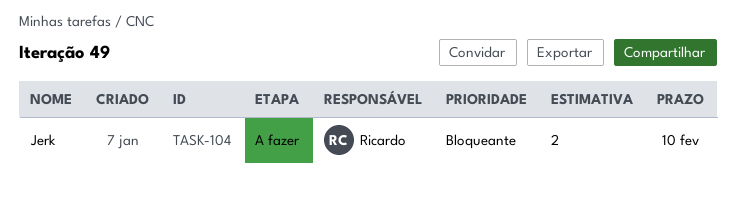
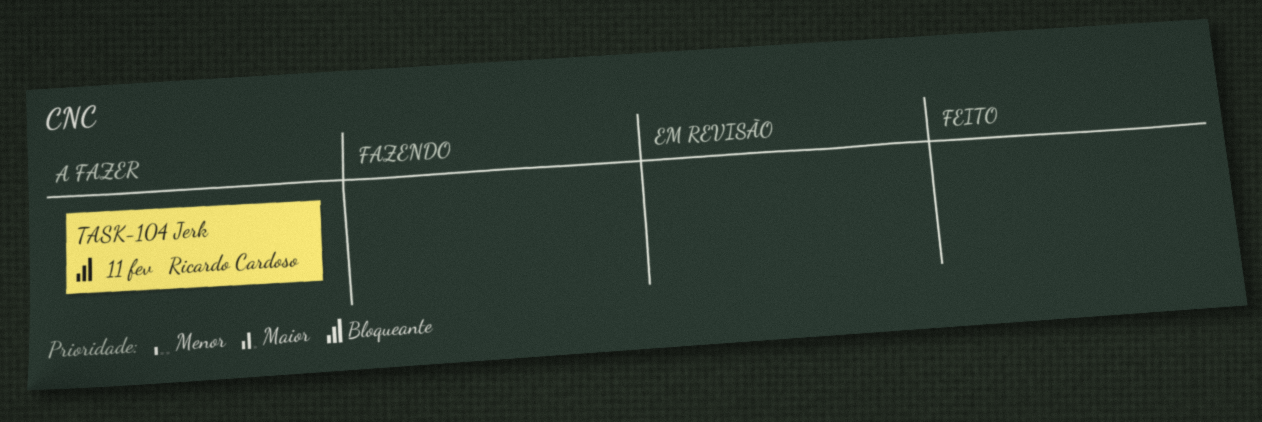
TASK-104, due: Feb 10 -> Feb 11

